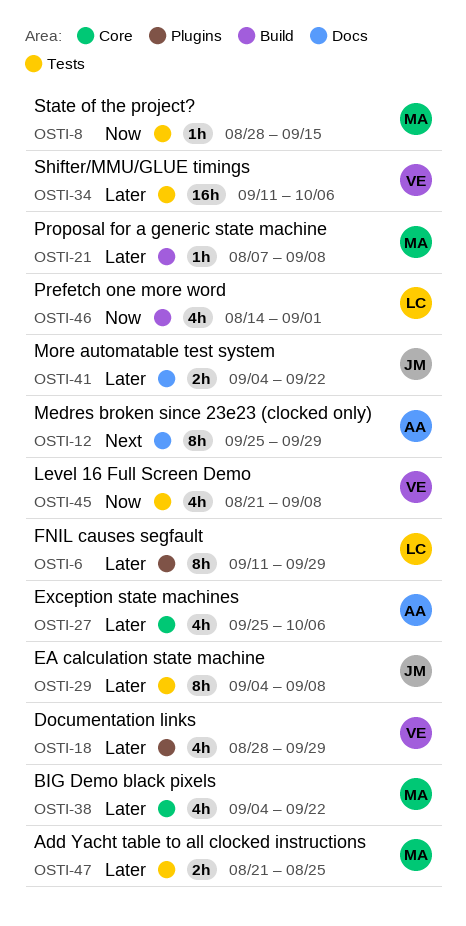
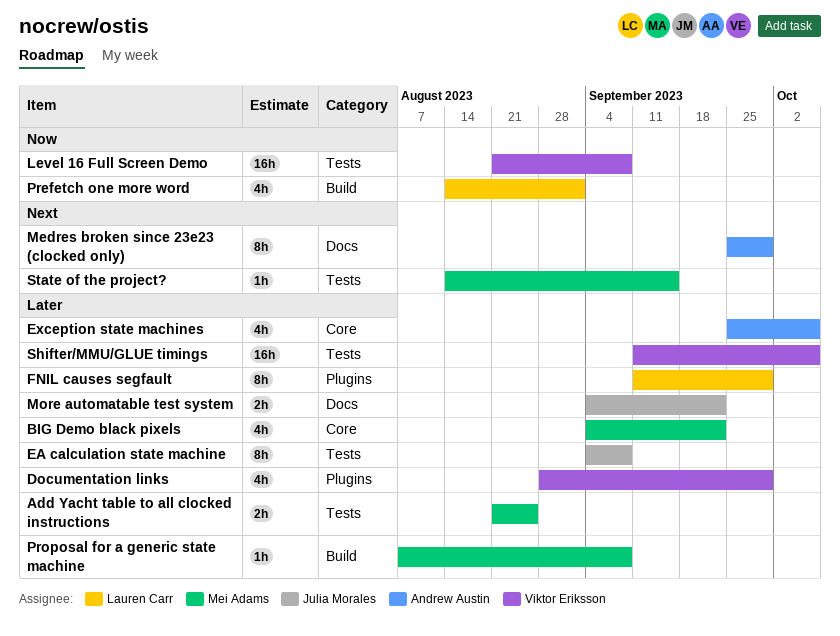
Level 16 Full Screen Demo, estimate: 4h -> 16h
State of the project?, priority: Now -> Next
State of the project?, start: Aug 28 -> Aug 14

